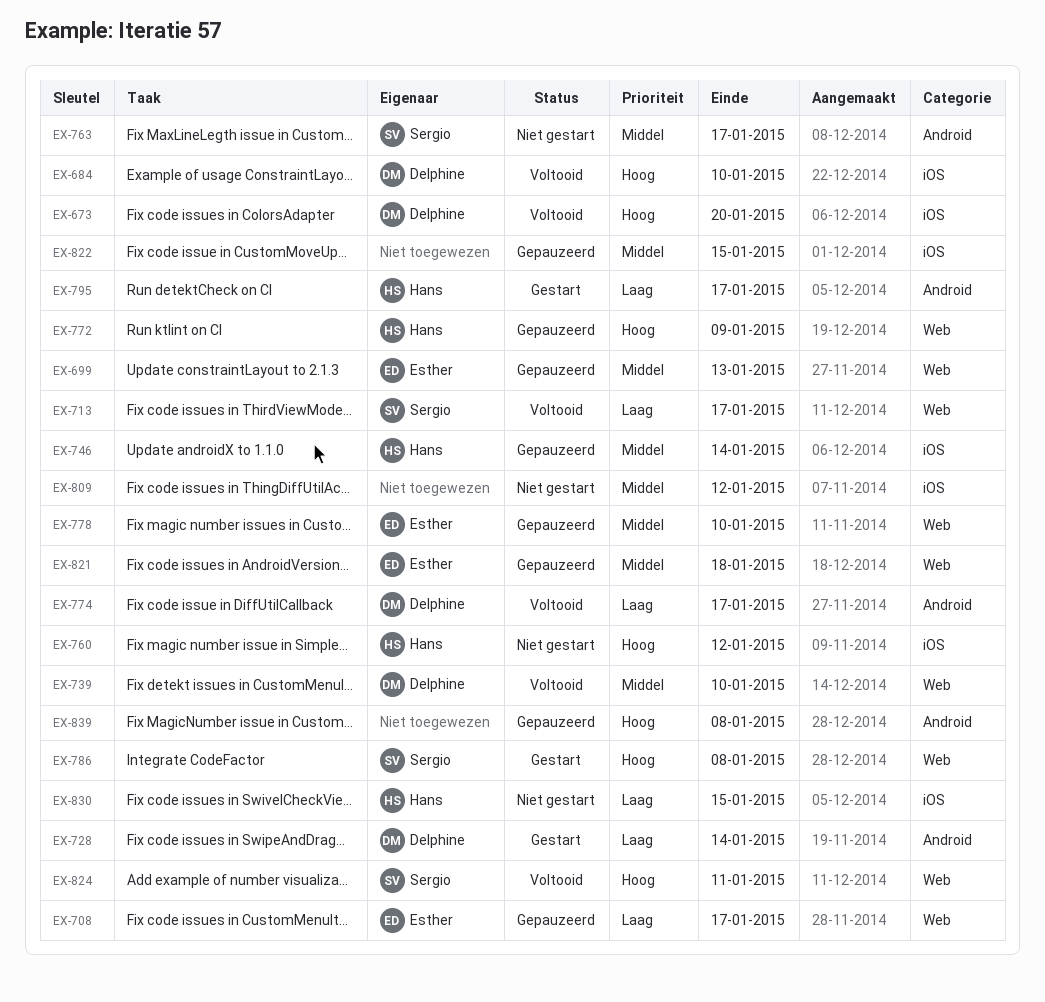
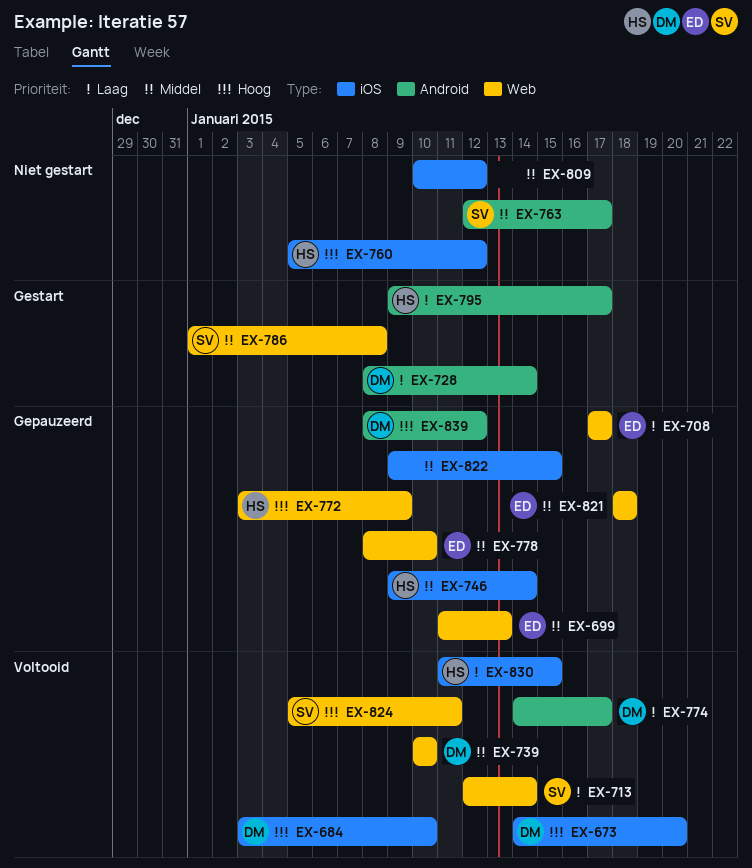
EX-713, due: Jan 17 -> Jan 14
EX-786, priority: Hoog -> Middel
EX-830, status: Niet gestart -> Voltooid
EX-839, owner: none -> Delphine
EX-839, due: Jan 8 -> Jan 12

